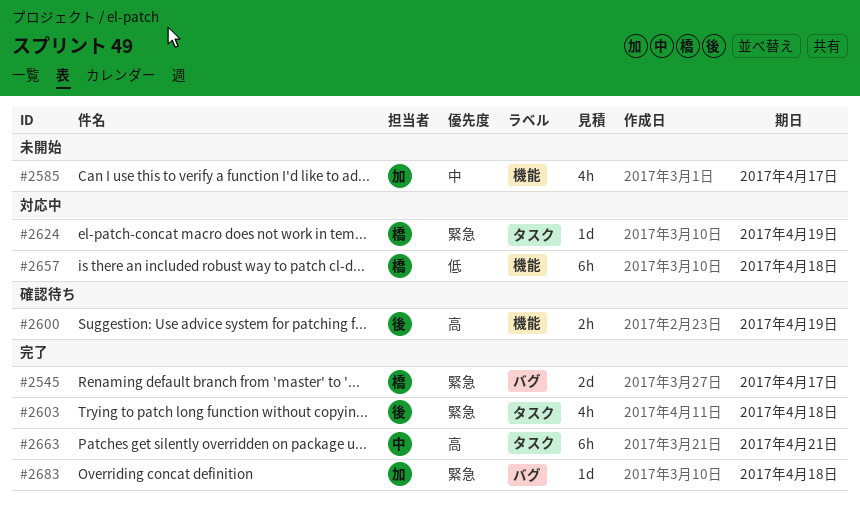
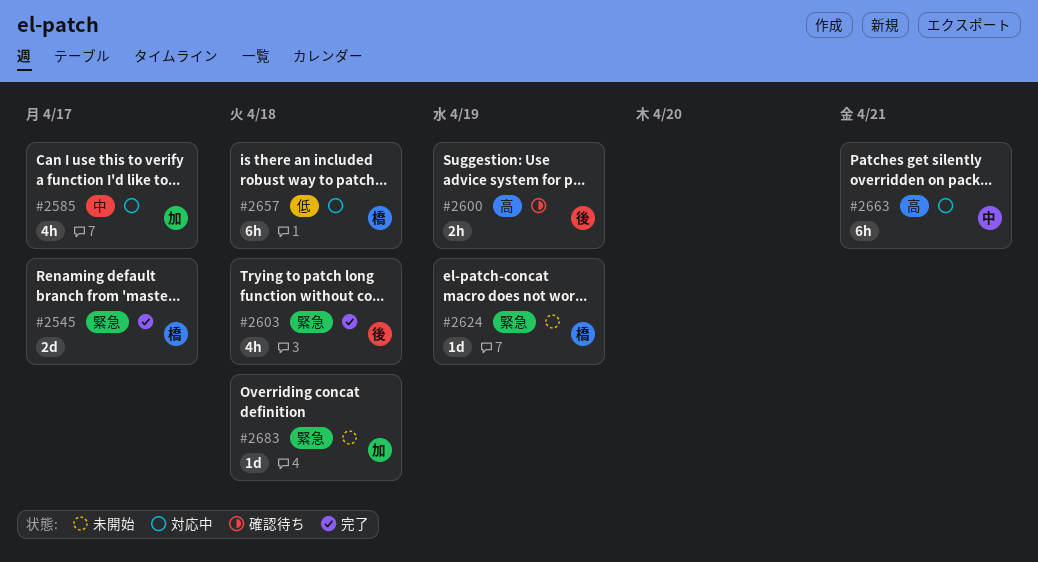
#2585, status: 未開始 -> 対応中
#2624, status: 対応中 -> 未開始
#2663, status: 完了 -> 対応中
#2683, status: 完了 -> 未開始

